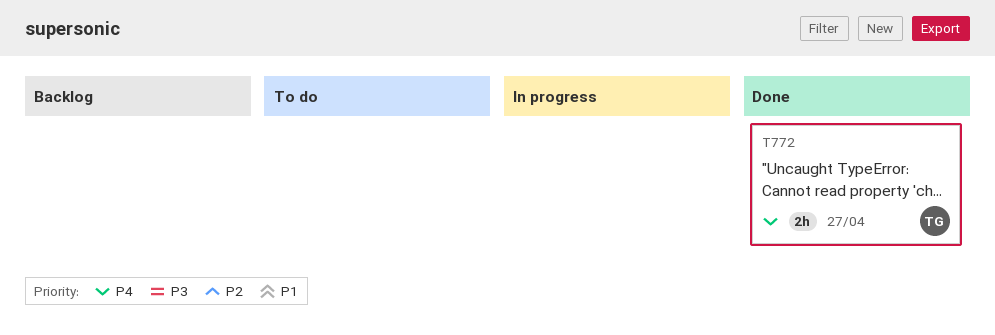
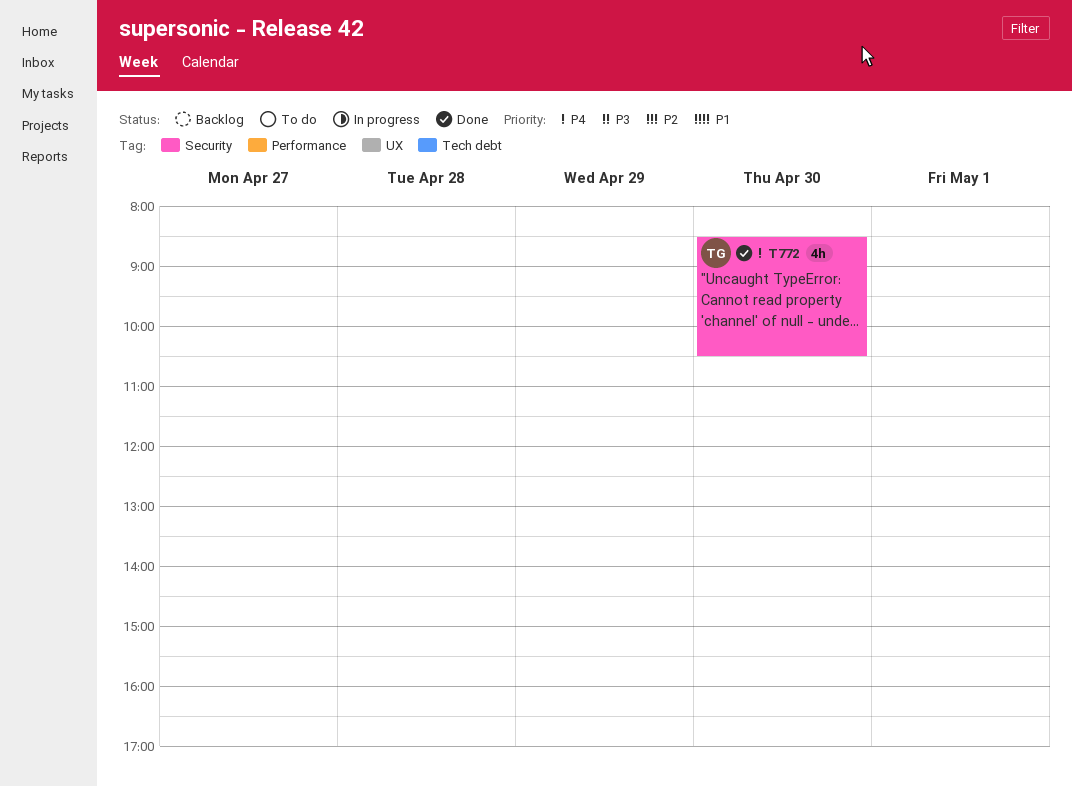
T772, estimate: 2h -> 4h
T772, day: Apr 27 -> Apr 30

